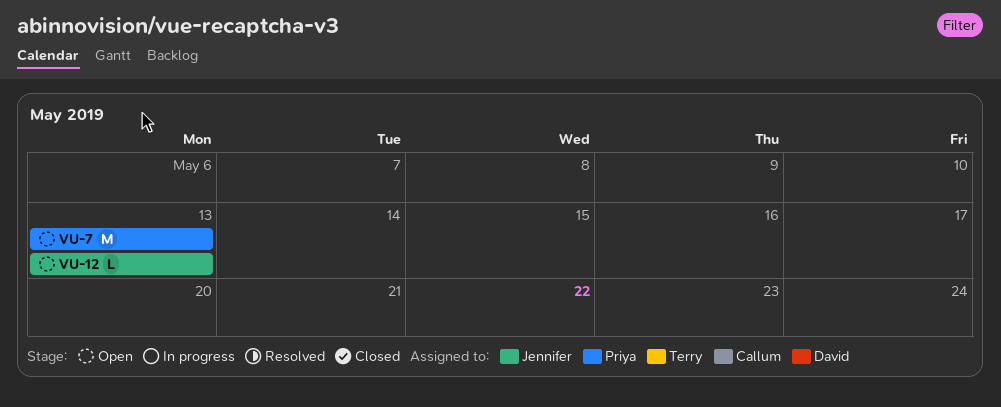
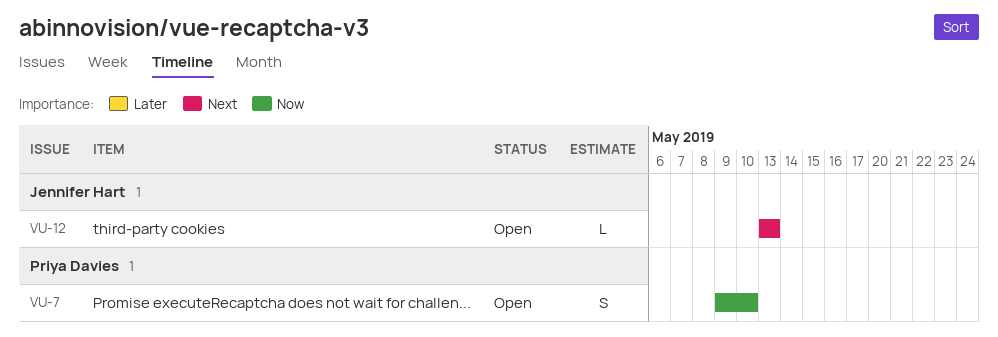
VU-7, estimate: M -> S
VU-7, start: May 13 -> May 9
VU-7, due: May 13 -> May 10

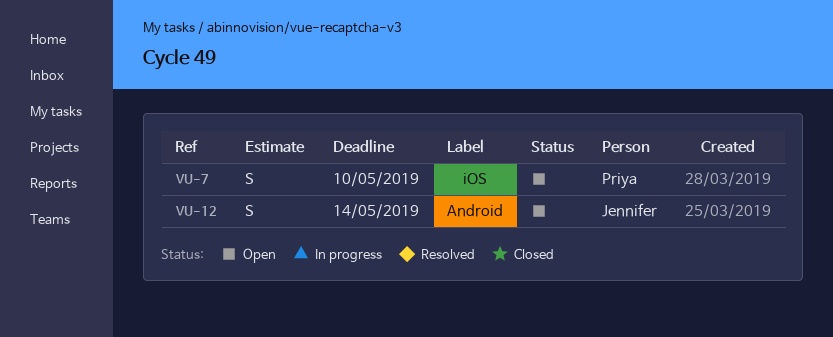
VU-12, estimate: L -> S
VU-12, due: May 13 -> May 14

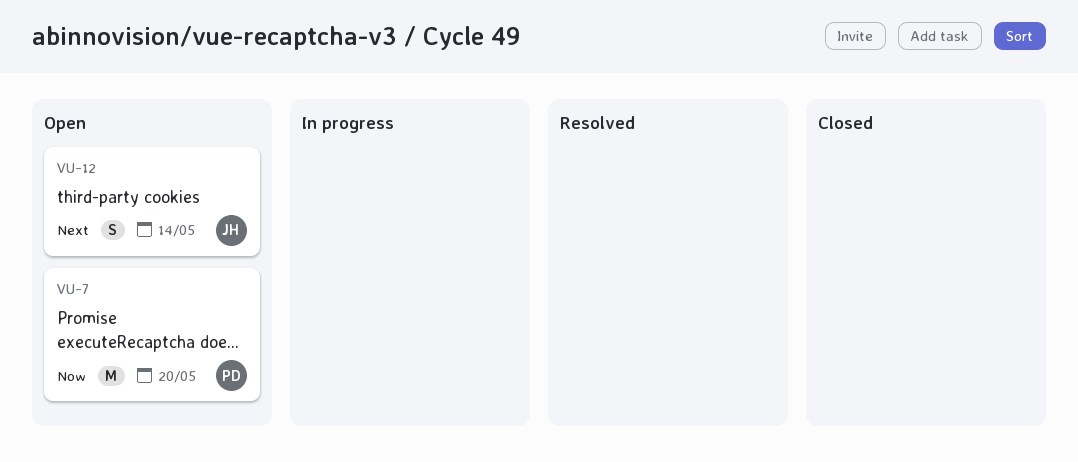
VU-7, estimate: S -> M
VU-7, due: May 10 -> May 20

